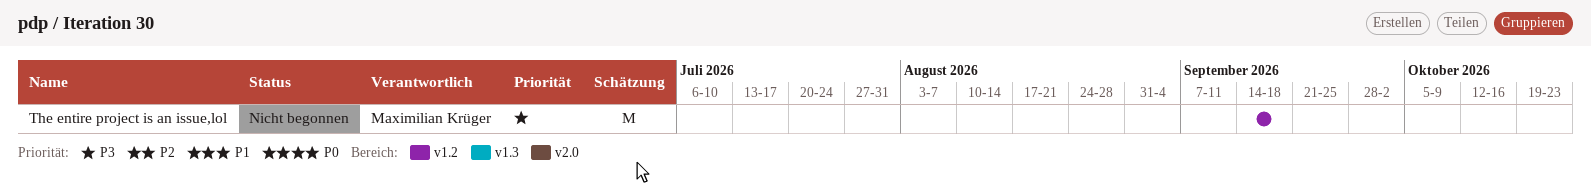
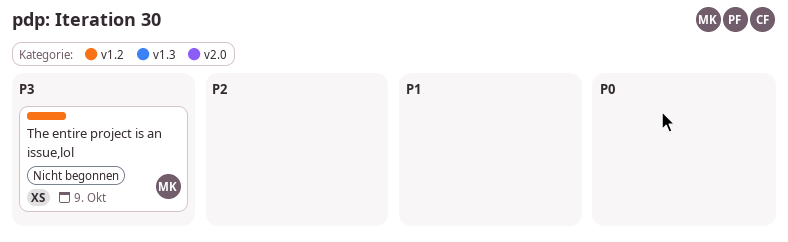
The entire project is an issue,lol, estimate: M -> XS
The entire project is an issue,lol, due: Sep 18 -> Oct 9

